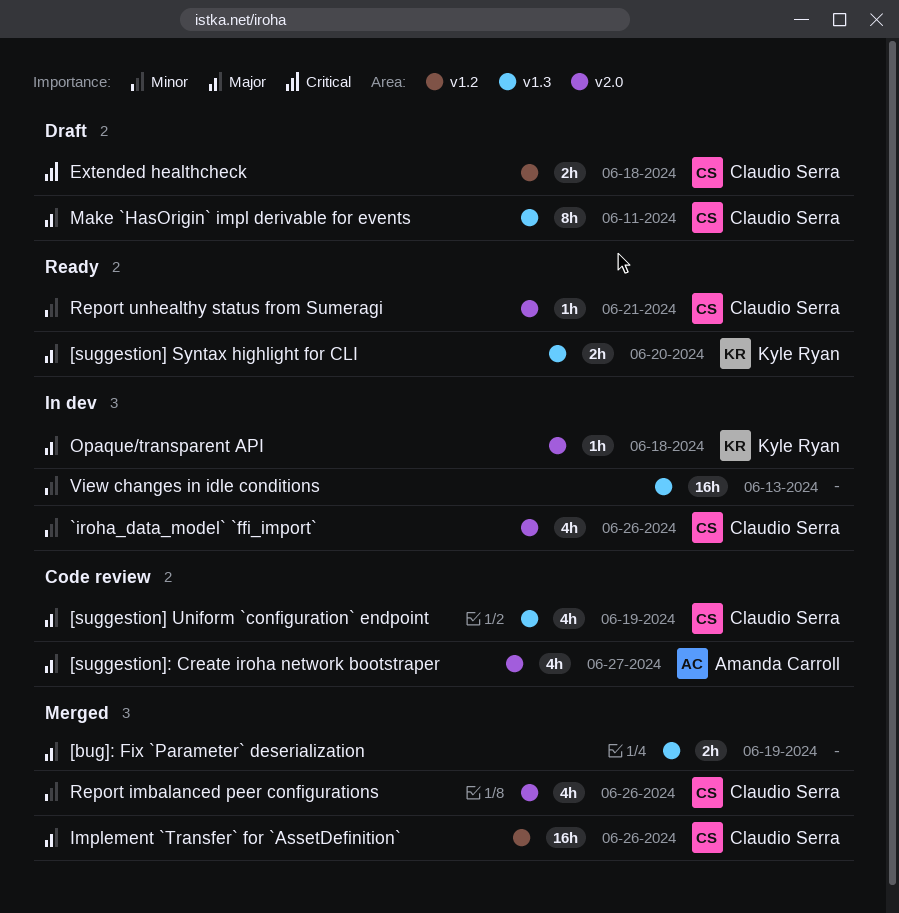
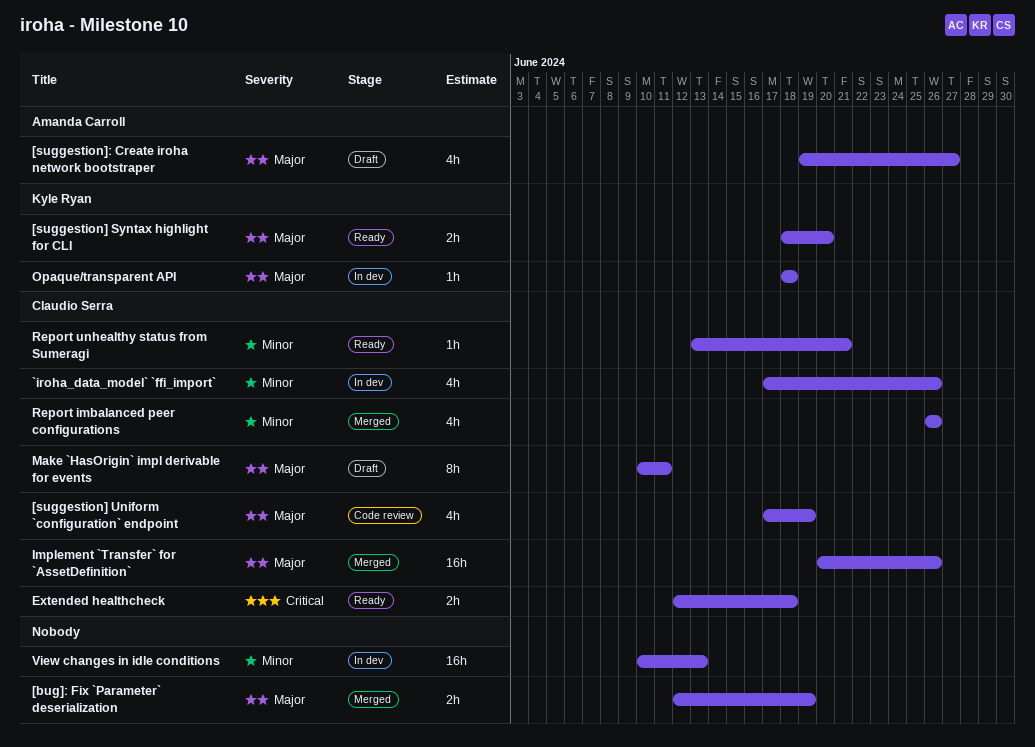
[suggestion]: Create iroha network bootstraper, status: Code review -> Draft
Extended healthcheck, status: Draft -> Ready

